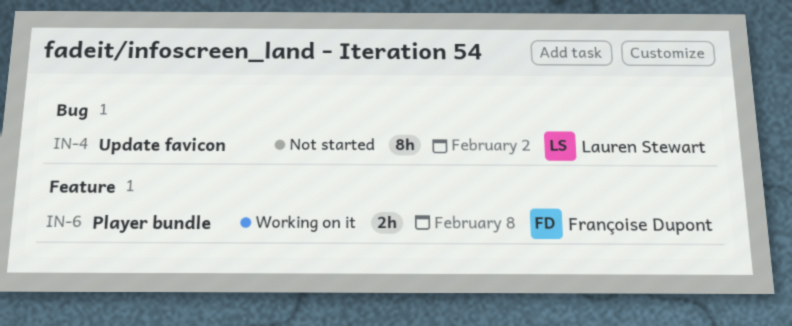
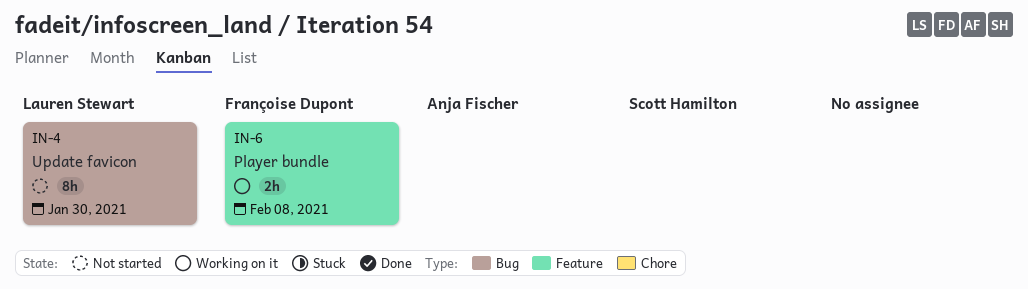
IN-4, due: Feb 2 -> Jan 30

